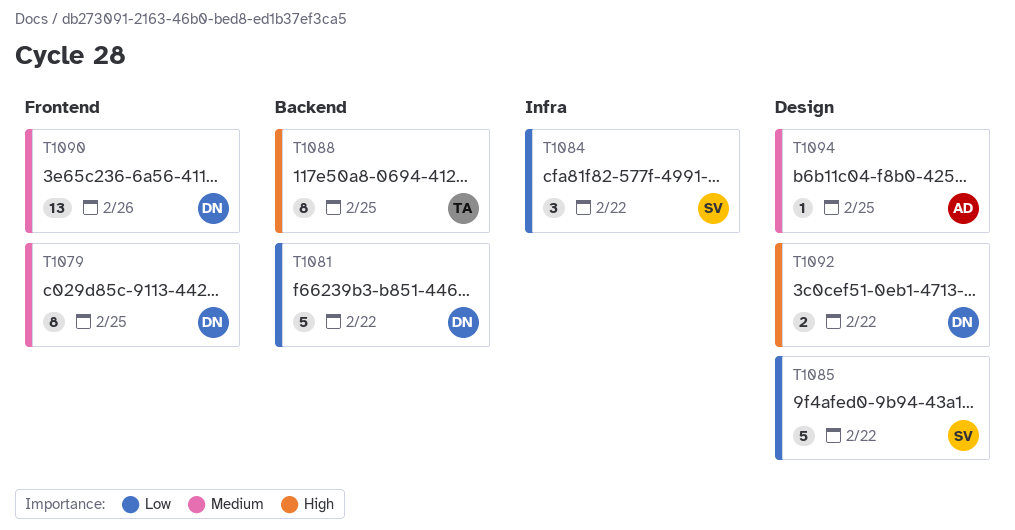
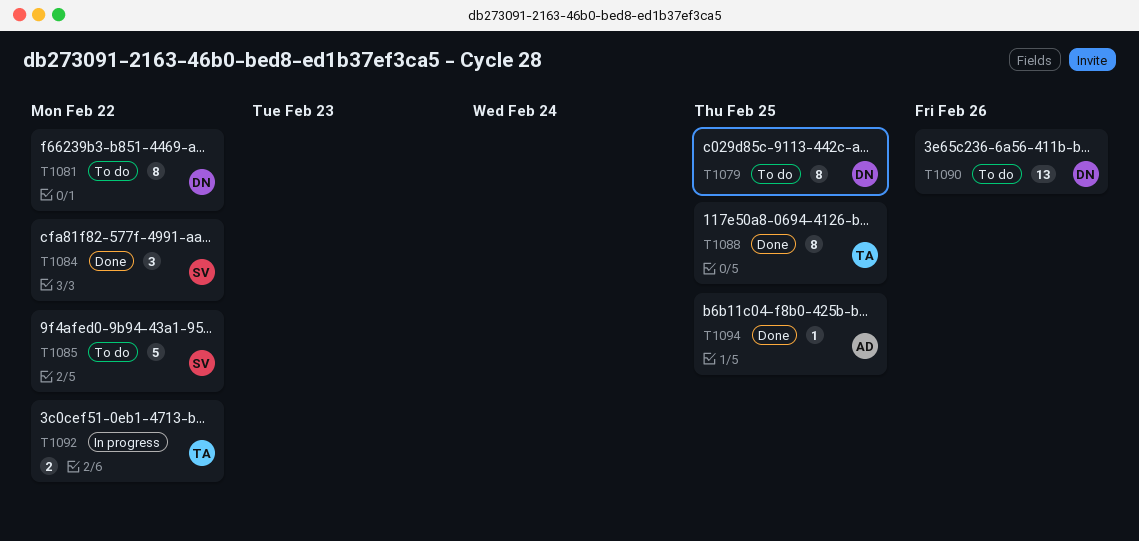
T1081, estimate: 5 -> 8
T1092, owner: DN -> TA

